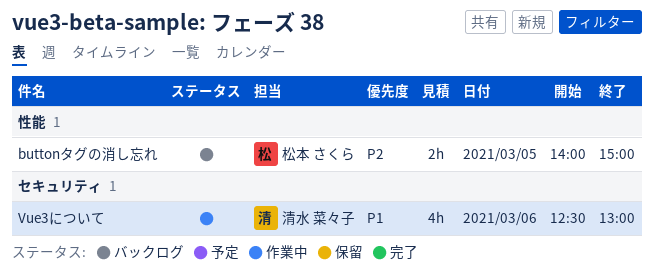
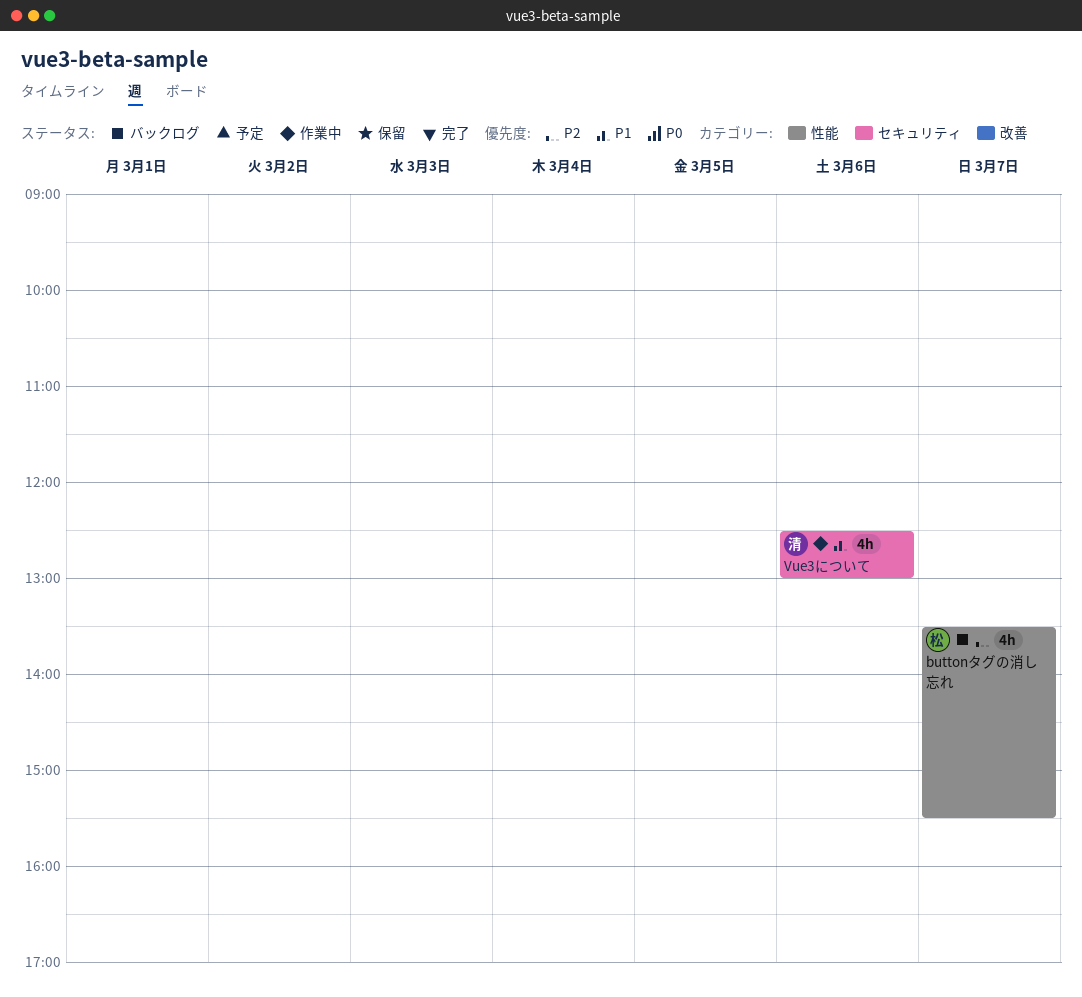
buttonタグの消し忘れ, estimate: 2h -> 4h
buttonタグの消し忘れ, day: Mar 5 -> Mar 7
buttonタグの消し忘れ, begins: 14:00 -> 13:30
buttonタグの消し忘れ, ends: 15:00 -> 15:30

